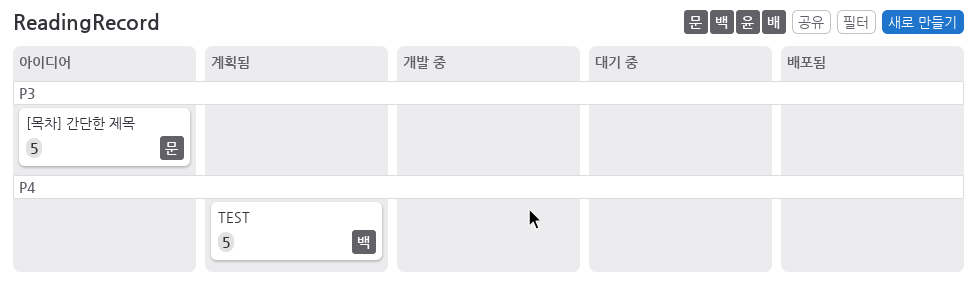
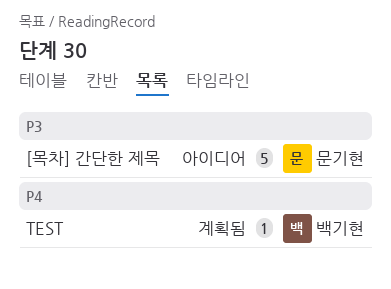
TEST, estimate: 5 -> 1

